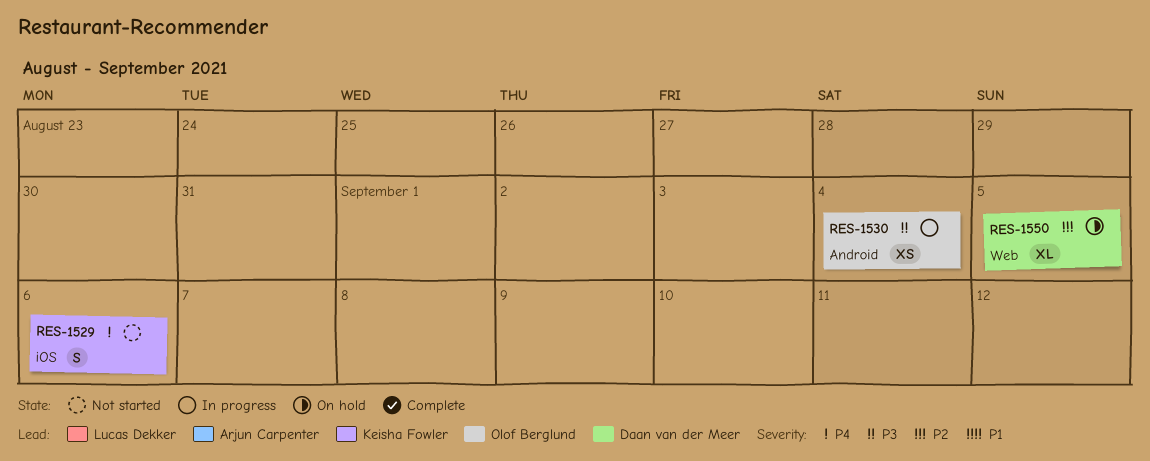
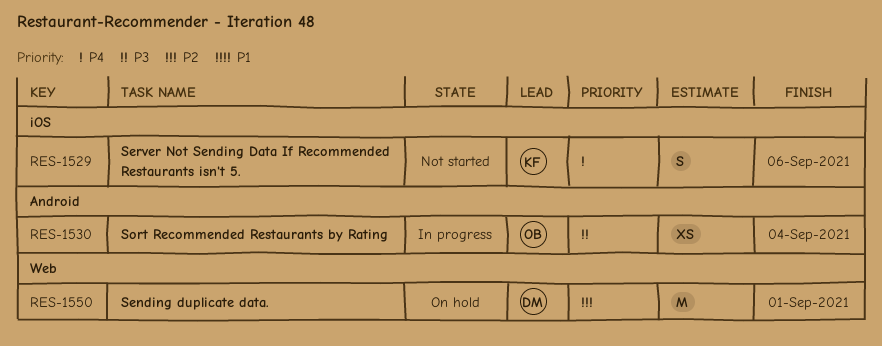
RES-1550, estimate: XL -> M
RES-1550, due: Sep 5 -> Sep 1

